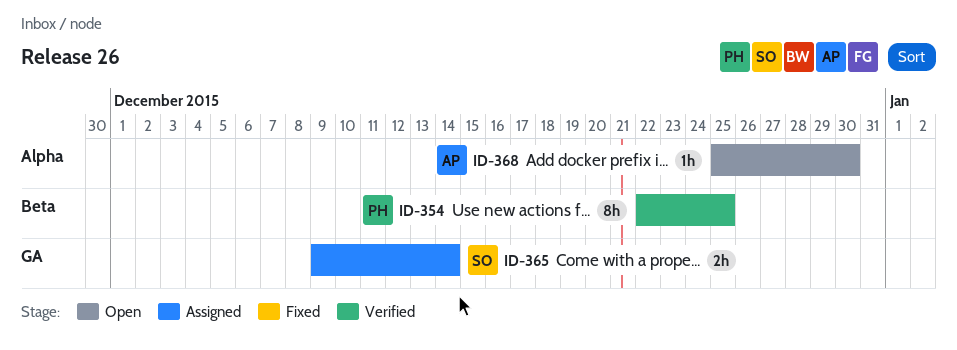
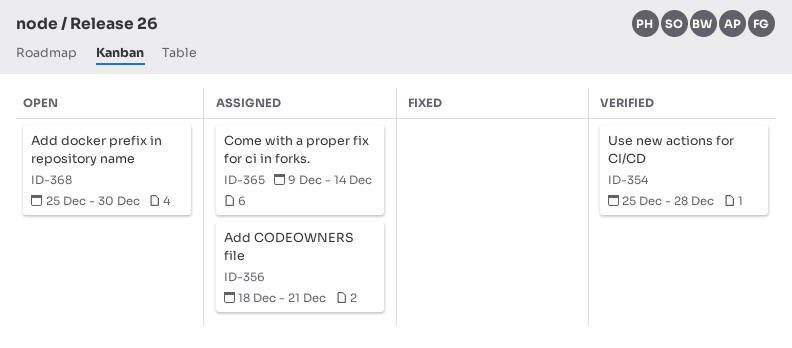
ID-354, start: Dec 22 -> Dec 25
ID-354, due: Dec 25 -> Dec 28
ID-356: none -> present

